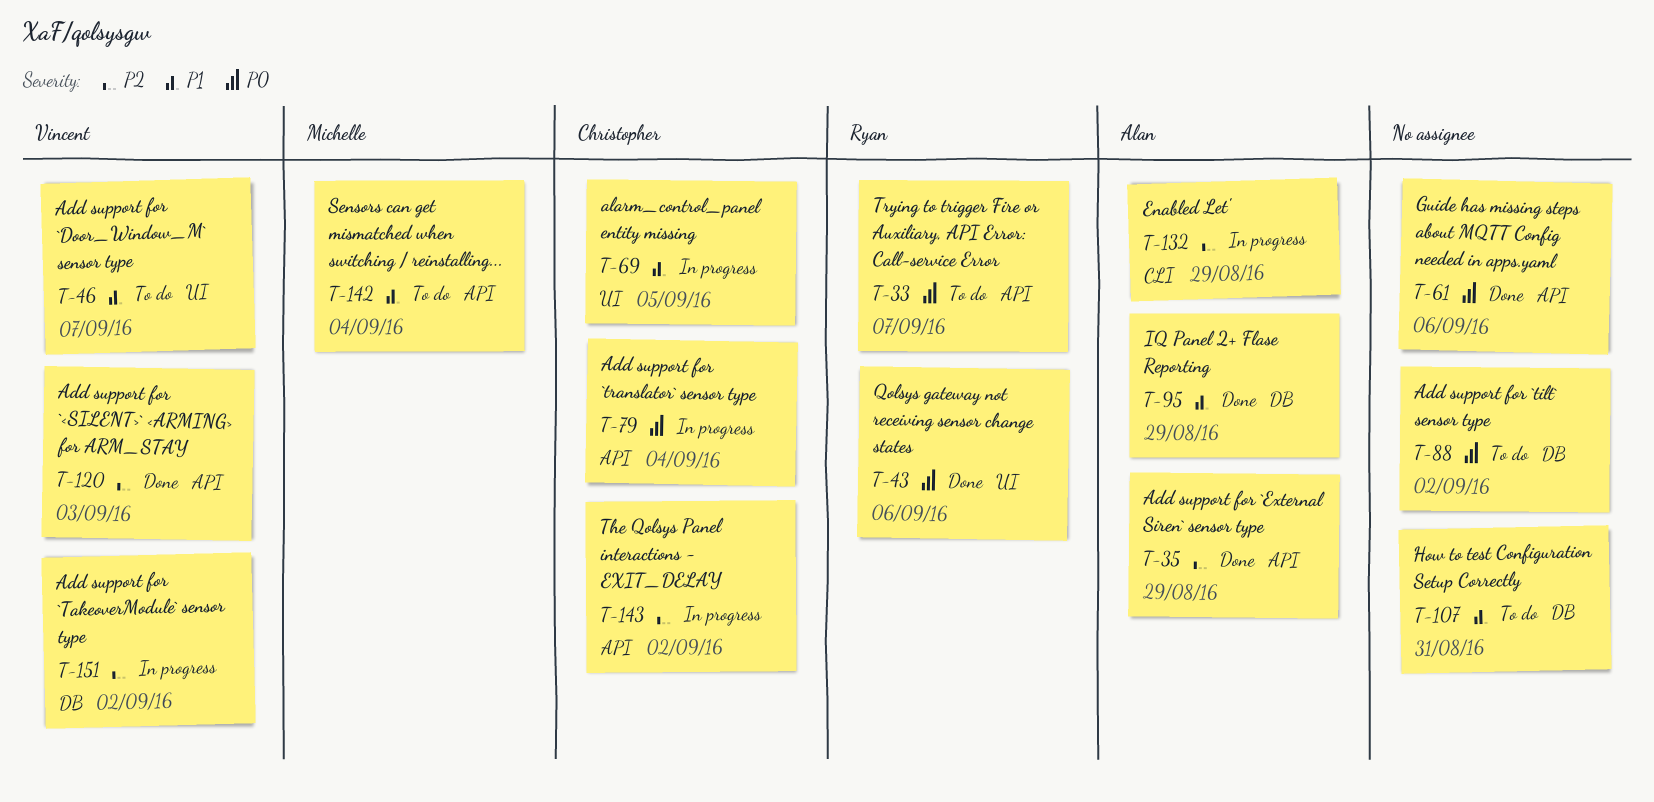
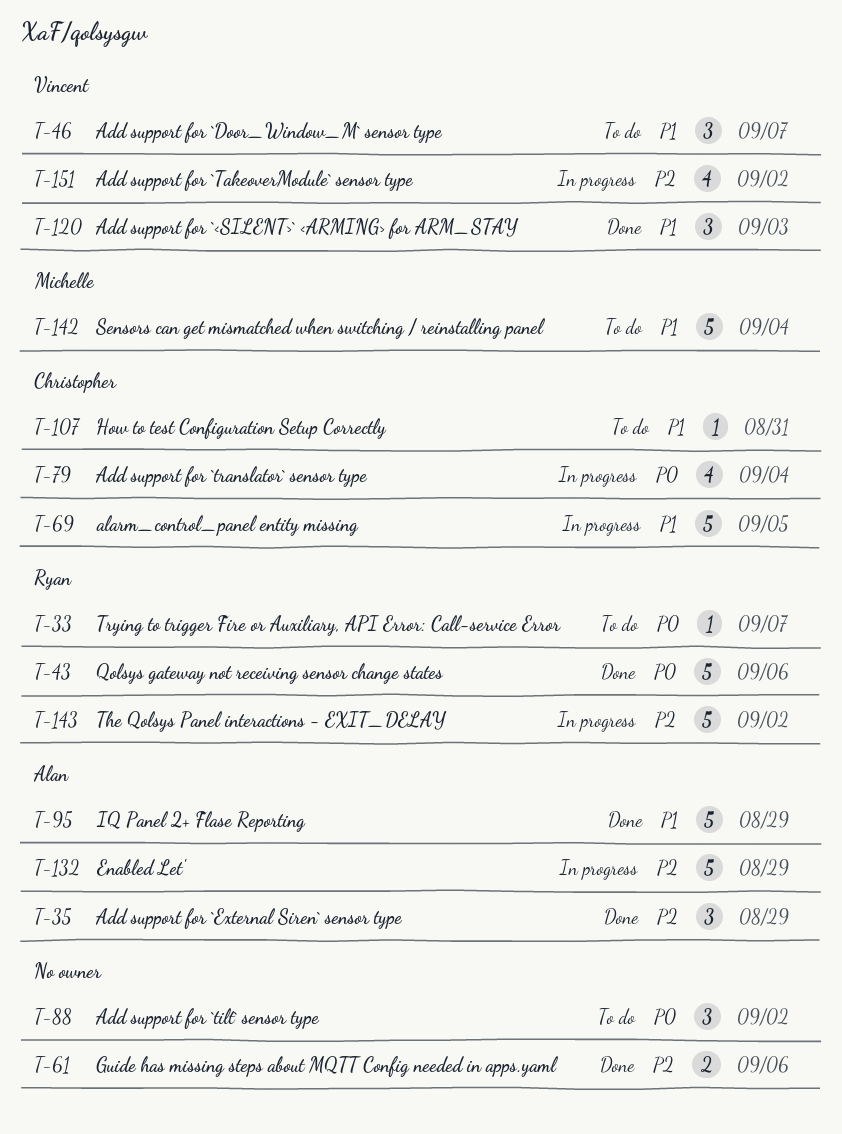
T-61, priority: P0 -> P2
T-107, owner: none -> Christopher
T-120, priority: P2 -> P1
T-143, owner: Christopher -> Ryan

